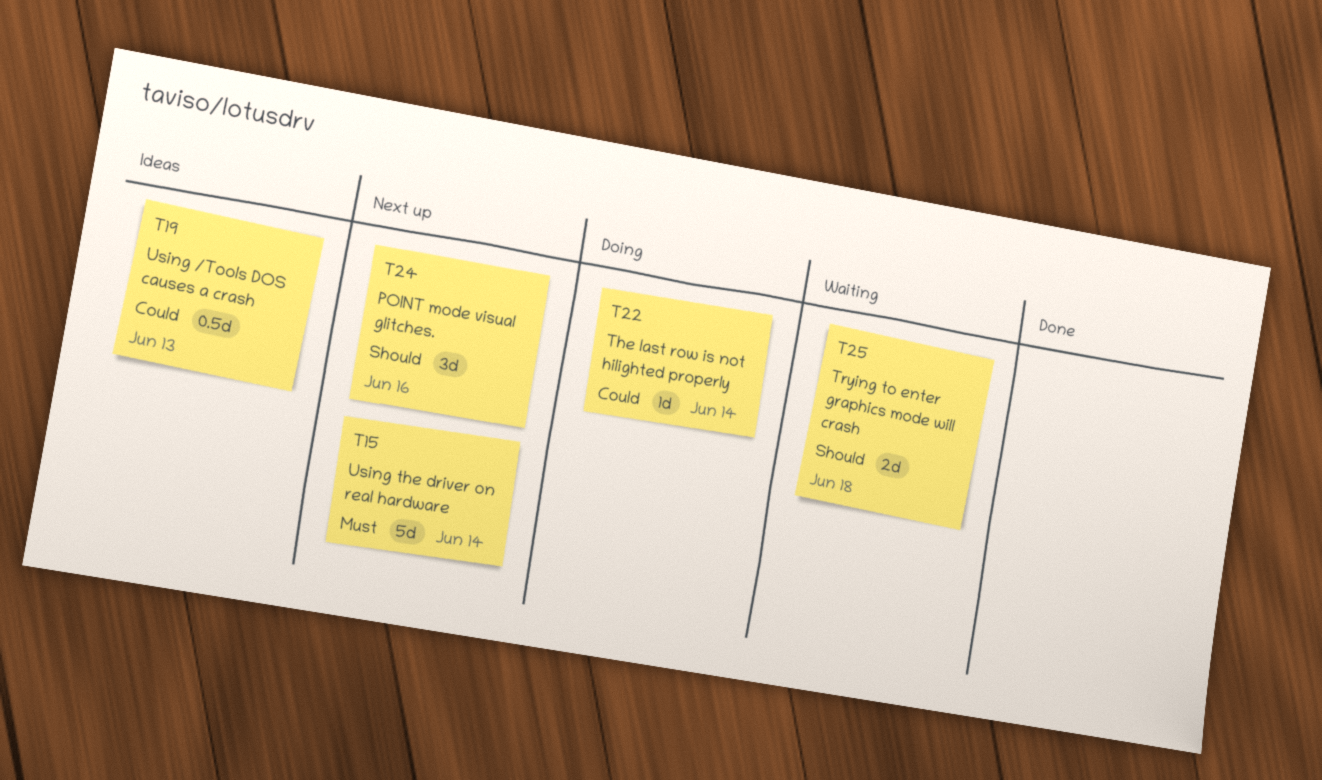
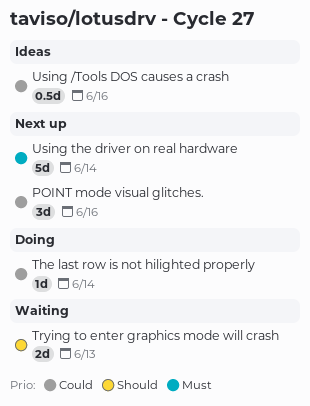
POINT mode visual glitches., priority: Should -> Could
Trying to enter graphics mode will crash, due: Jun 18 -> Jun 13
Using /Tools DOS causes a crash, due: Jun 13 -> Jun 16

